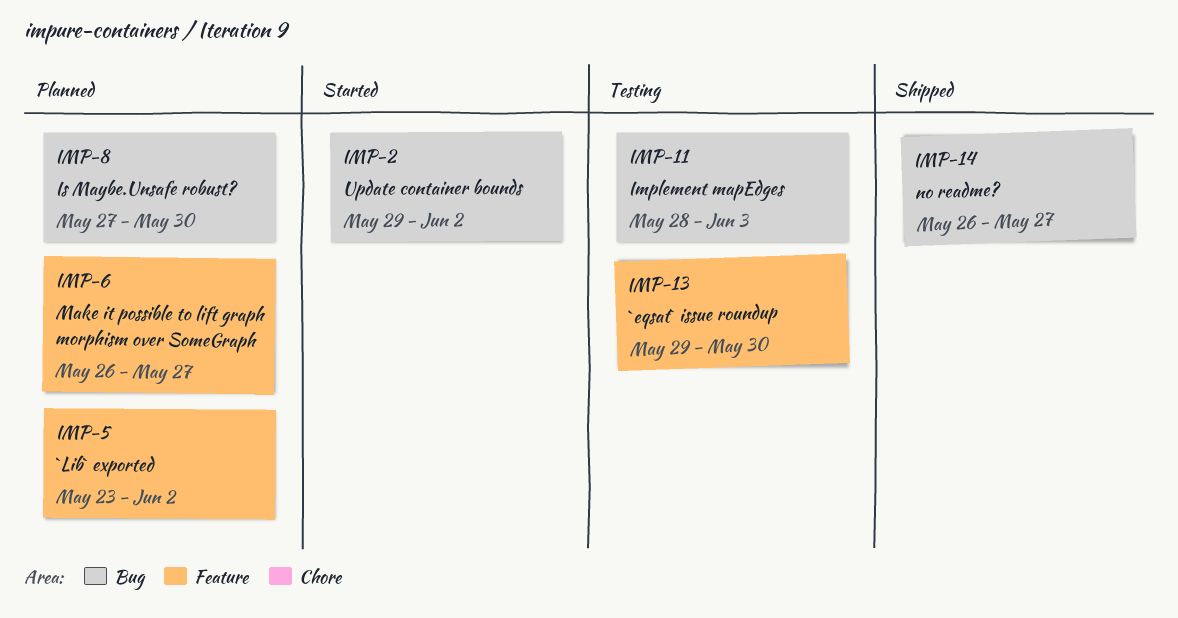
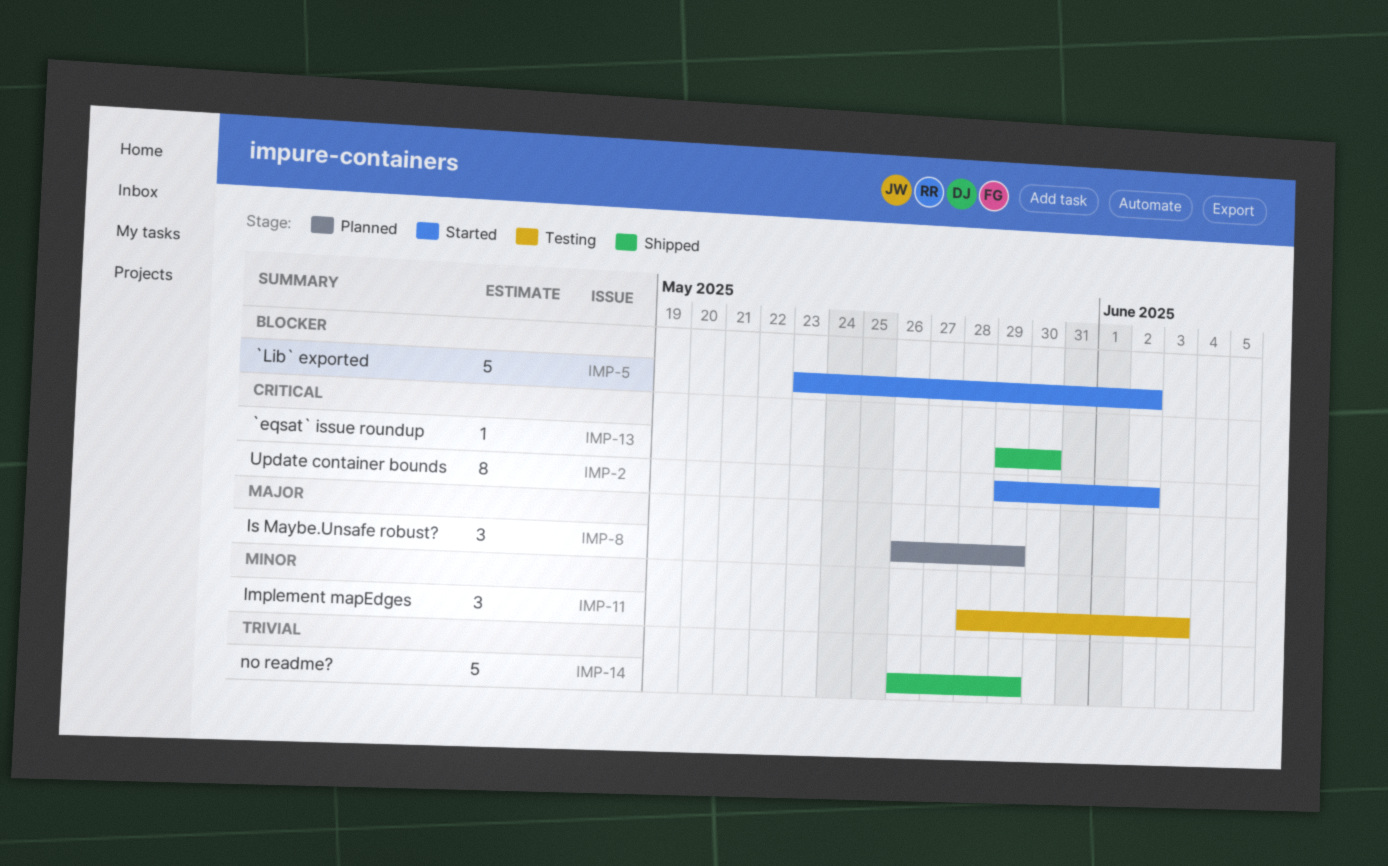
IMP-5, status: Planned -> Started
IMP-6: present -> none
IMP-8, start: May 27 -> May 26
IMP-8, due: May 30 -> May 29
IMP-13, status: Testing -> Shipped
IMP-14, due: May 27 -> May 29

